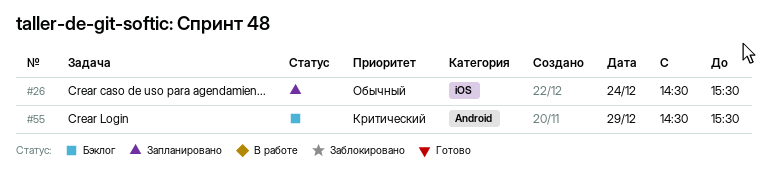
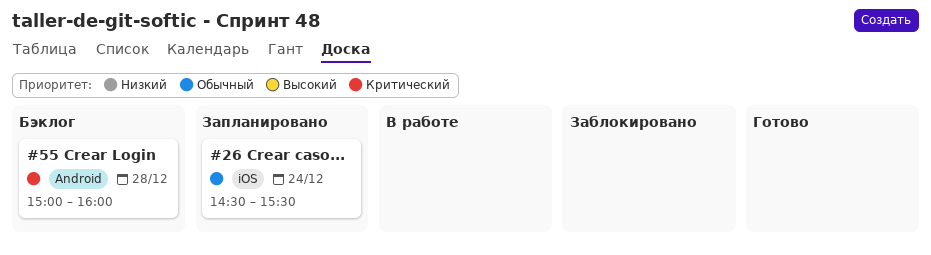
#55, day: Dec 29 -> Dec 28
#55, begins: 14:30 -> 15:00
#55, ends: 15:30 -> 16:00

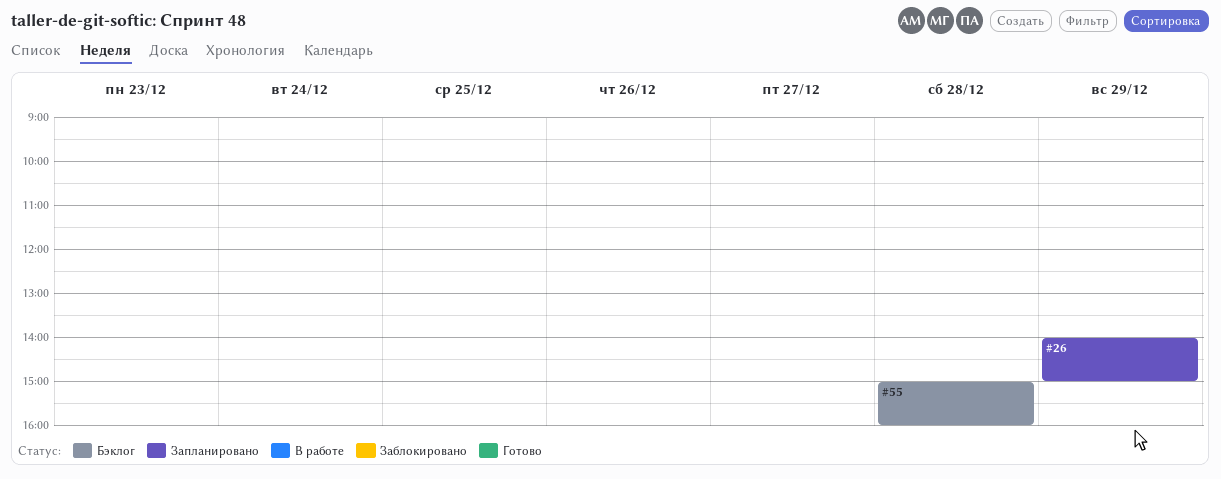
#26, day: Dec 24 -> Dec 29
#26, begins: 14:30 -> 14:00
#26, ends: 15:30 -> 15:00

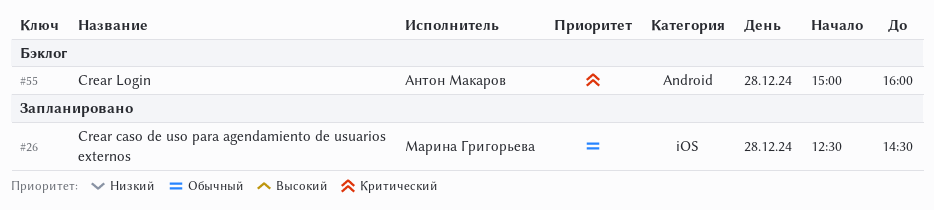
#26, day: Dec 29 -> Dec 28
#26, begins: 14:00 -> 12:30
#26, ends: 15:00 -> 14:30

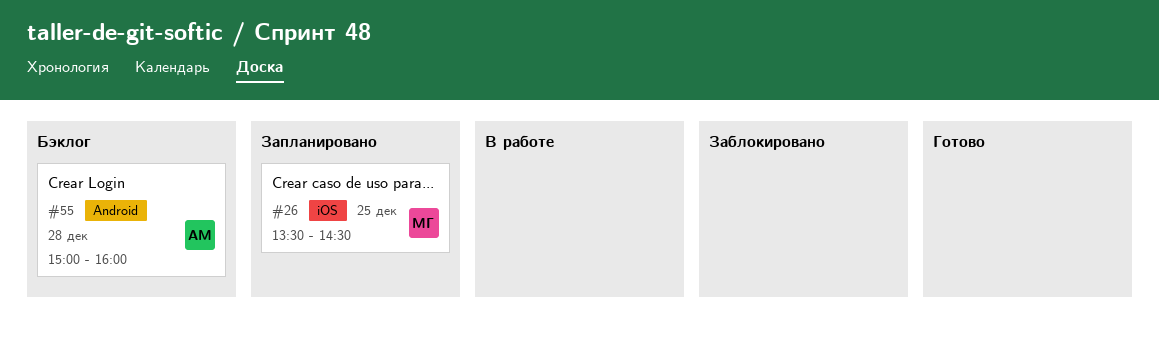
#26, day: Dec 28 -> Dec 25
#26, begins: 12:30 -> 13:30

